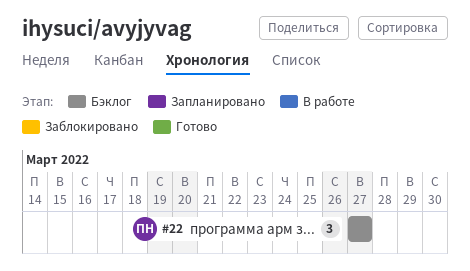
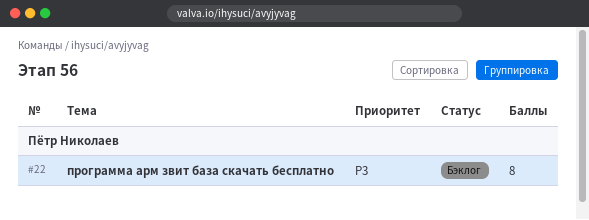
#22, estimate: 3 -> 8

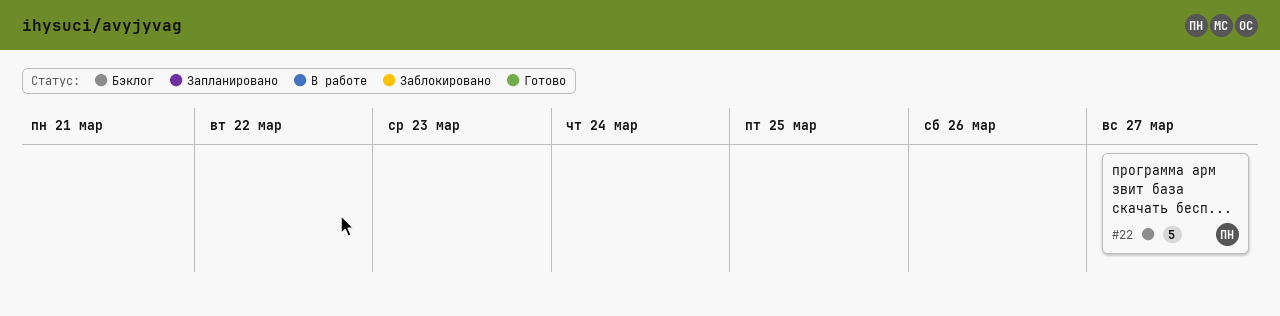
#22, estimate: 8 -> 5

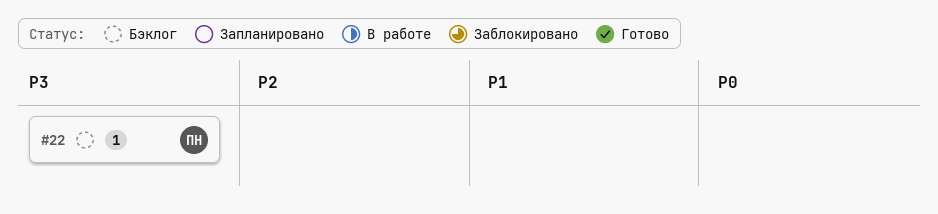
#22, estimate: 5 -> 1

